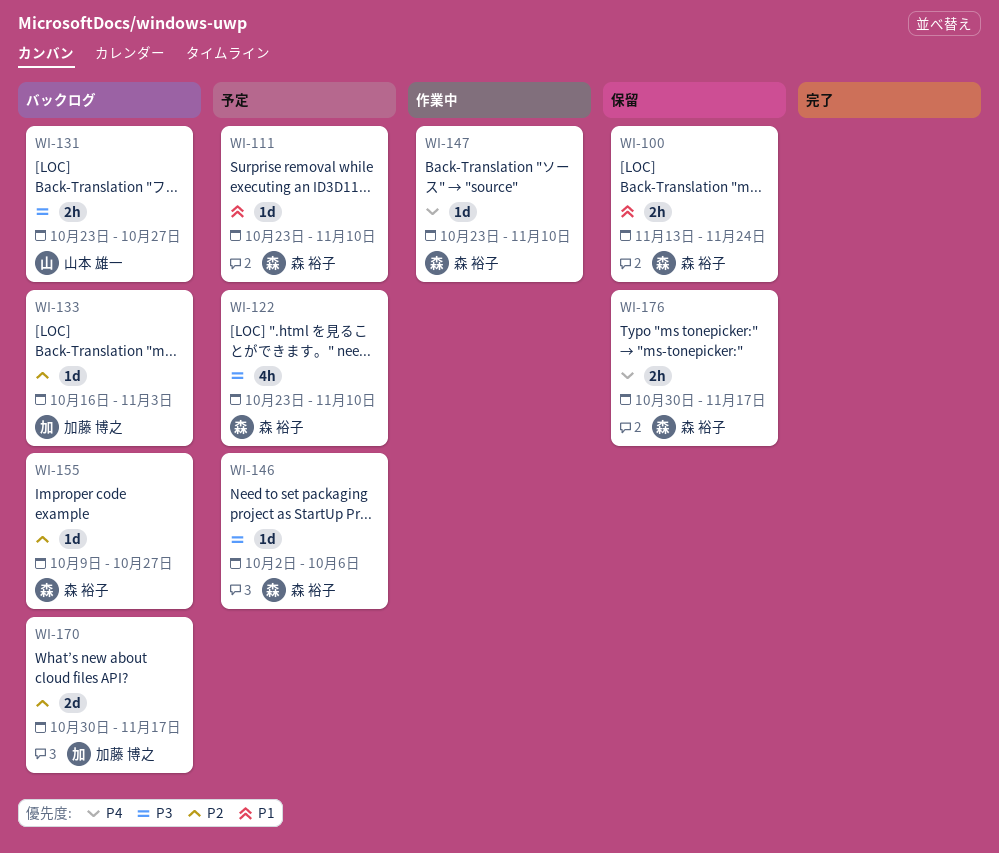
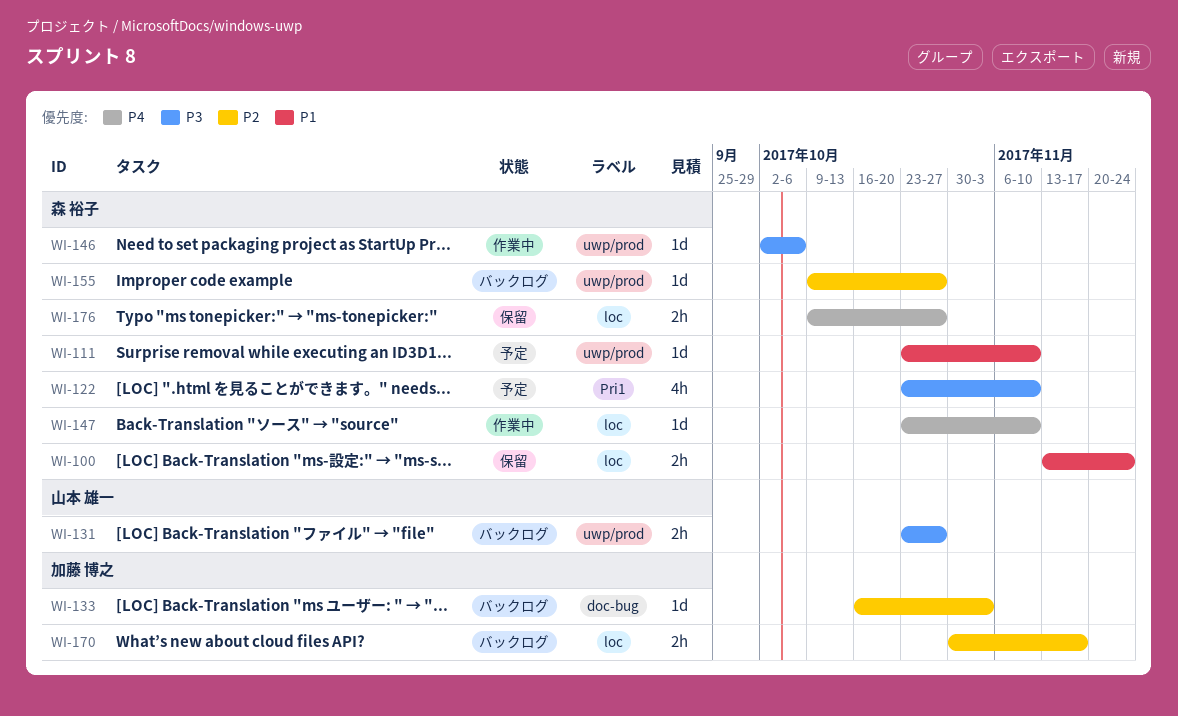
WI-146, status: 予定 -> 作業中
WI-170, estimate: 2d -> 2h
WI-176, start: Oct 30 -> Oct 9
WI-176, due: Nov 17 -> Oct 27

